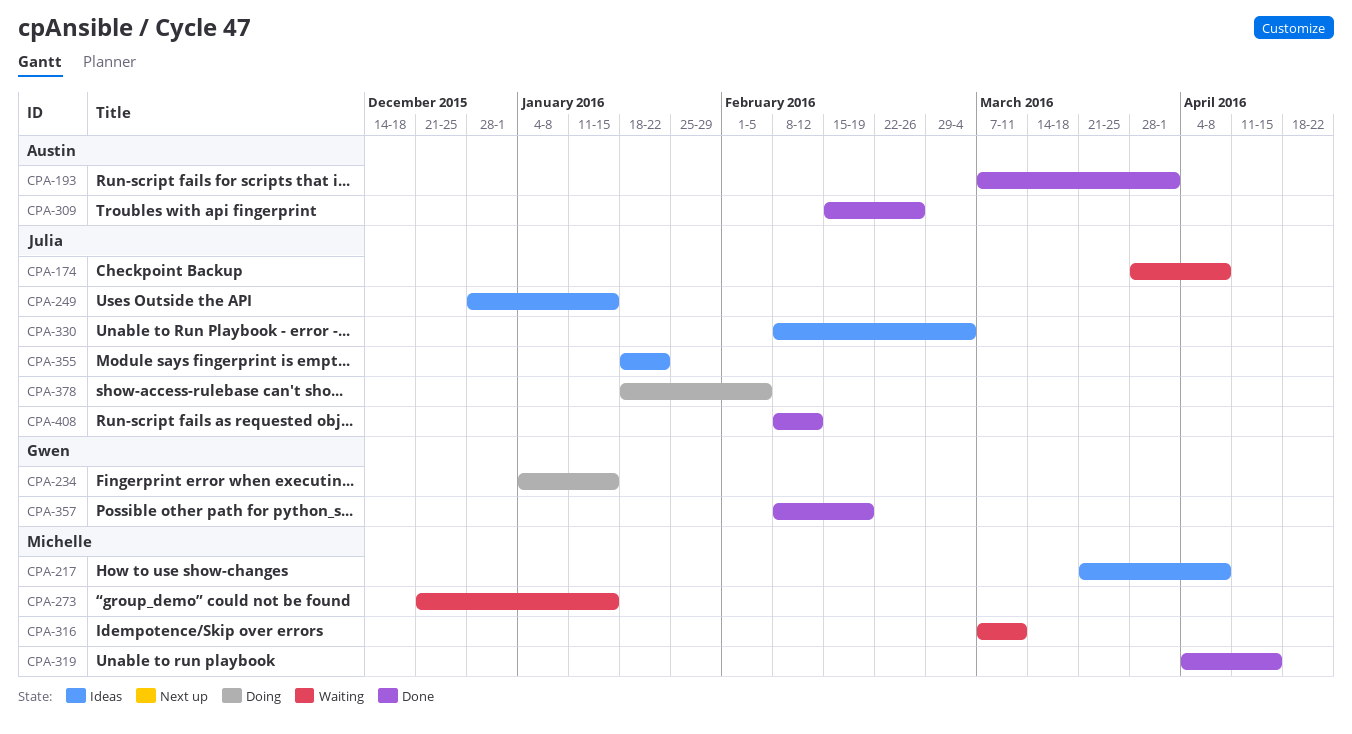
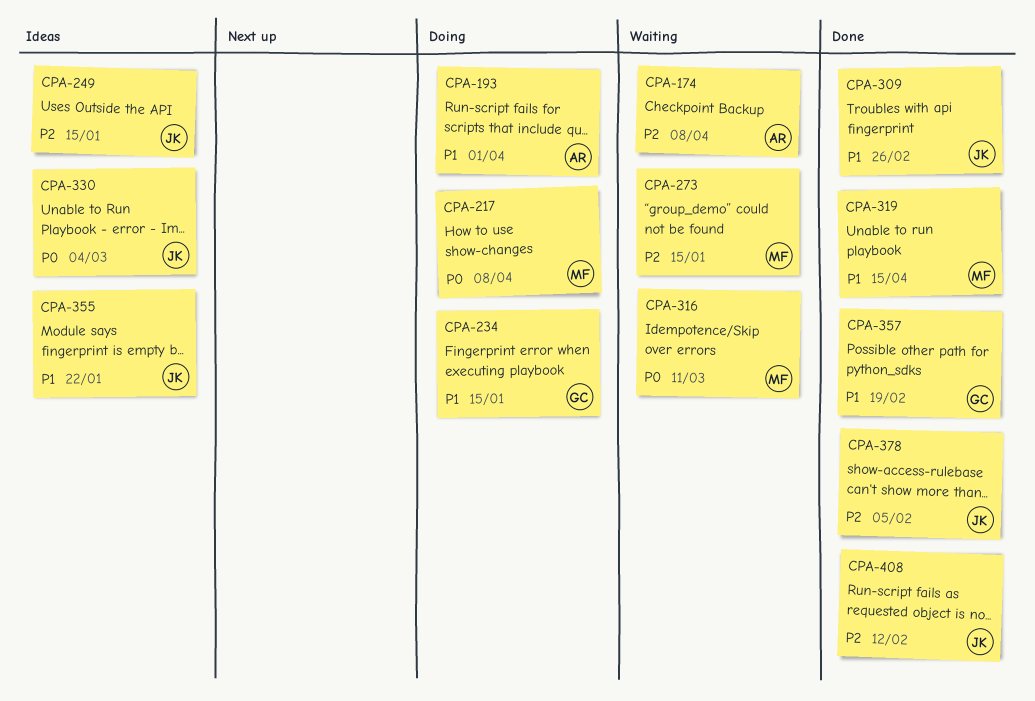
CPA-174, owner: Julia -> Austin
CPA-193, status: Done -> Doing
CPA-217, status: Ideas -> Doing
CPA-309, owner: Austin -> Julia
CPA-378, status: Doing -> Done

